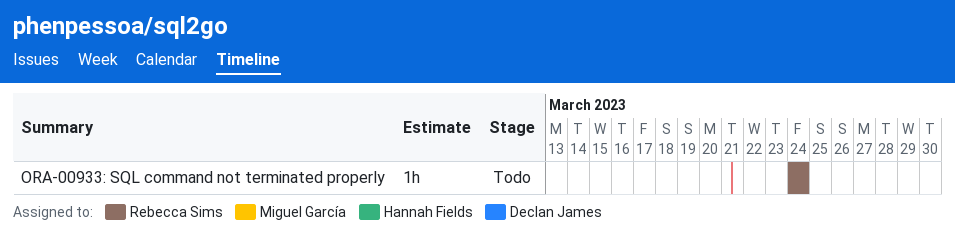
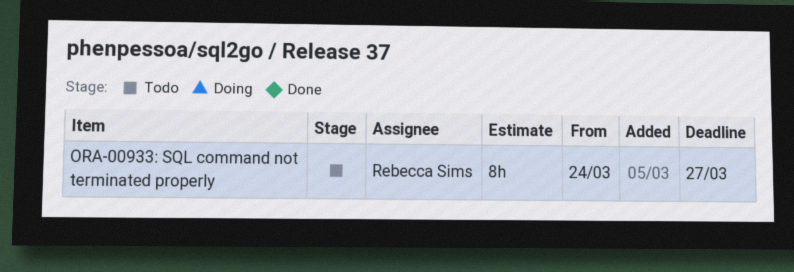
ORA-00933: SQL command not terminated properly, estimate: 1h -> 8h
ORA-00933: SQL command not terminated properly, due: Mar 24 -> Mar 27

